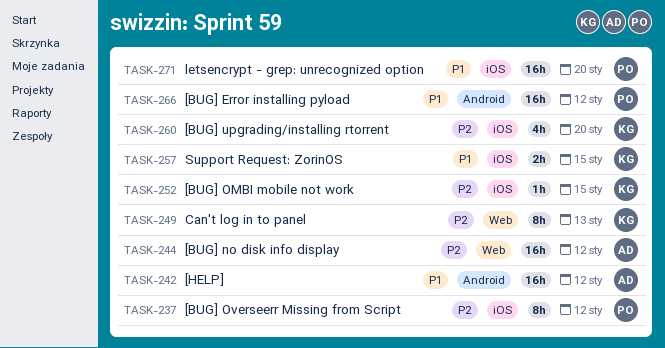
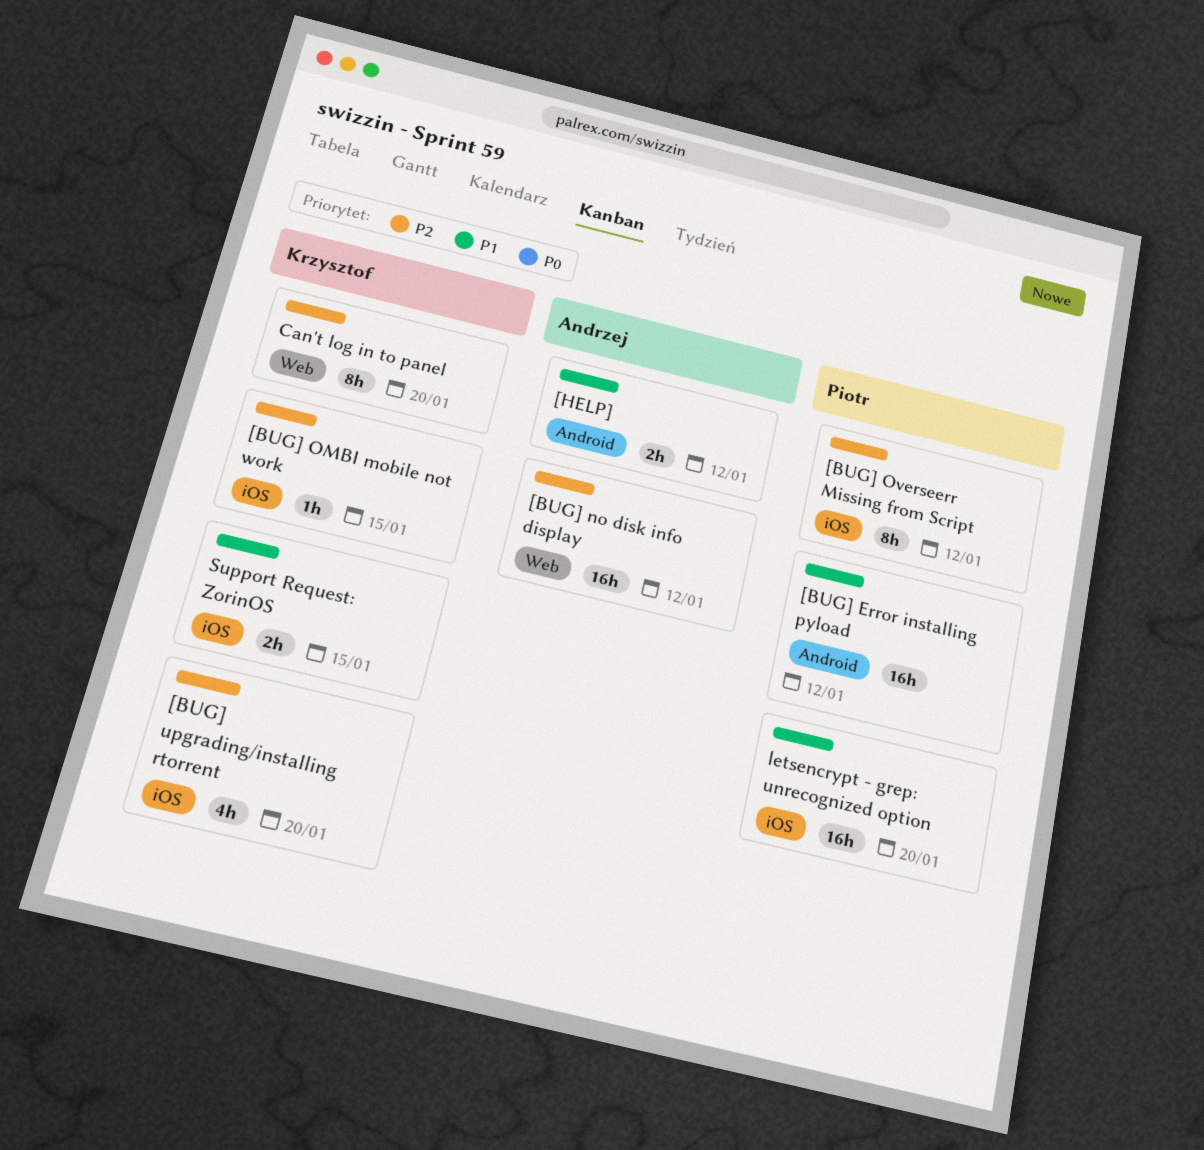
[HELP], estimate: 16h -> 2h
Can't log in to panel, due: Jan 13 -> Jan 20

